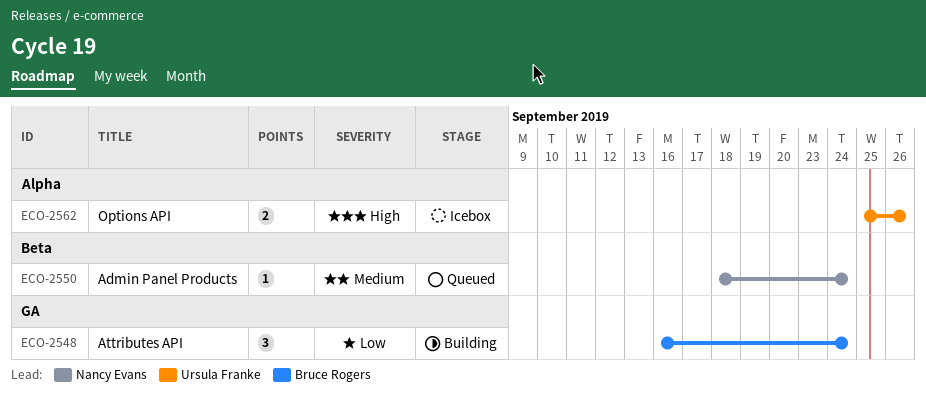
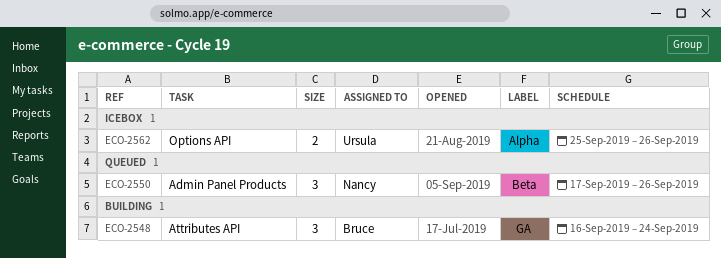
ECO-2550, estimate: 1 -> 3
ECO-2550, start: Sep 18 -> Sep 17
ECO-2550, due: Sep 24 -> Sep 26

